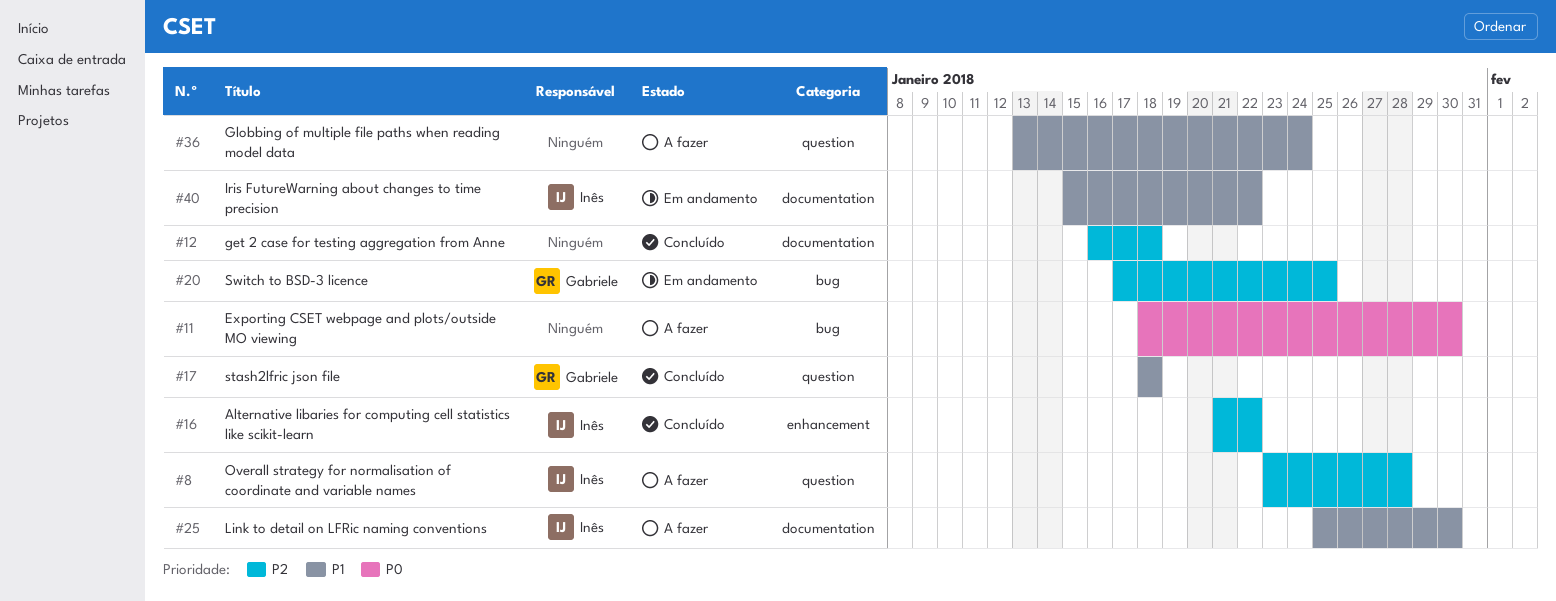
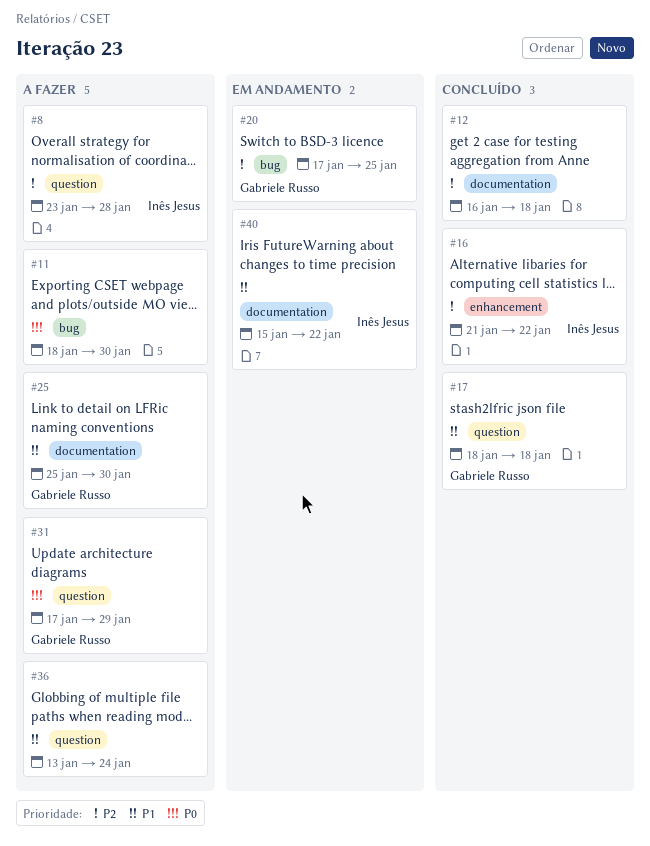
#25, owner: Inês Jesus -> Gabriele Russo
#31: none -> present

